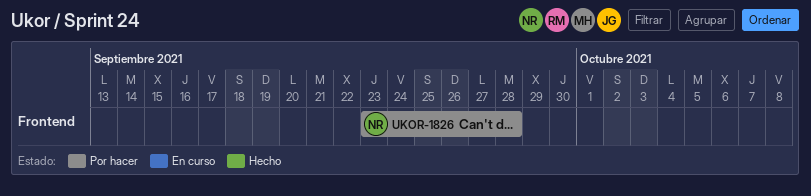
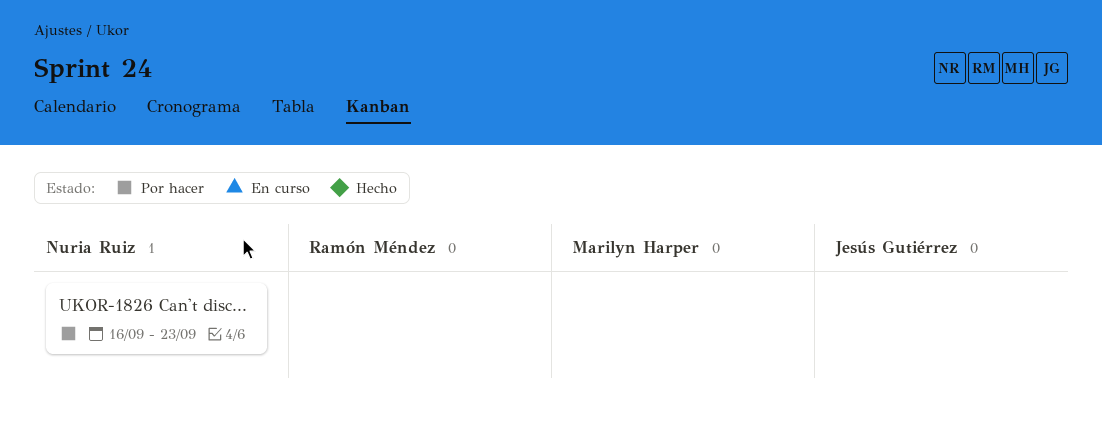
UKOR-1826, start: Sep 23 -> Sep 16
UKOR-1826, due: Sep 28 -> Sep 23

